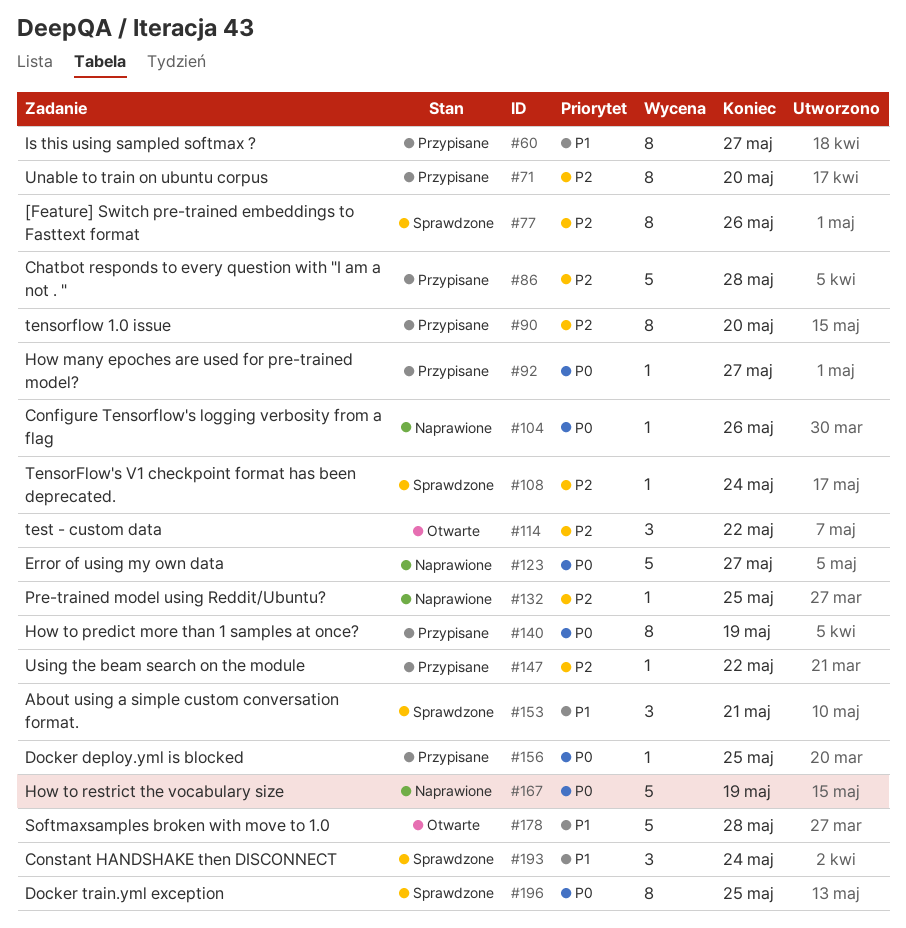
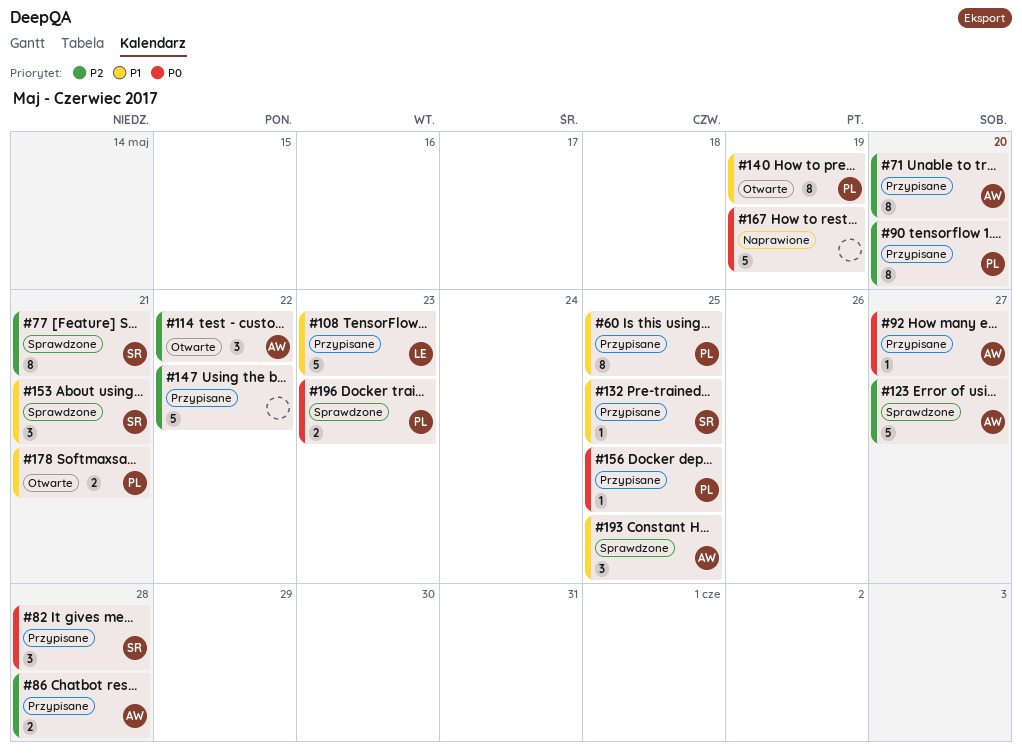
#60, due: May 27 -> May 25
#77, due: May 26 -> May 21
#82: none -> present
#86, estimate: 5 -> 2
#104: present -> none
#108, status: Sprawdzone -> Przypisane
#108, priority: P2 -> P1
#108, estimate: 1 -> 5
#108, due: May 24 -> May 23
#123, status: Naprawione -> Sprawdzone
#123, priority: P0 -> P2
#132, status: Naprawione -> Przypisane
#132, priority: P2 -> P1
#140, status: Przypisane -> Otwarte
#140, priority: P0 -> P1
#147, estimate: 1 -> 5
#178, estimate: 5 -> 2
#178, due: May 28 -> May 21
#193, due: May 24 -> May 25
#196, estimate: 8 -> 2
#196, due: May 25 -> May 23

